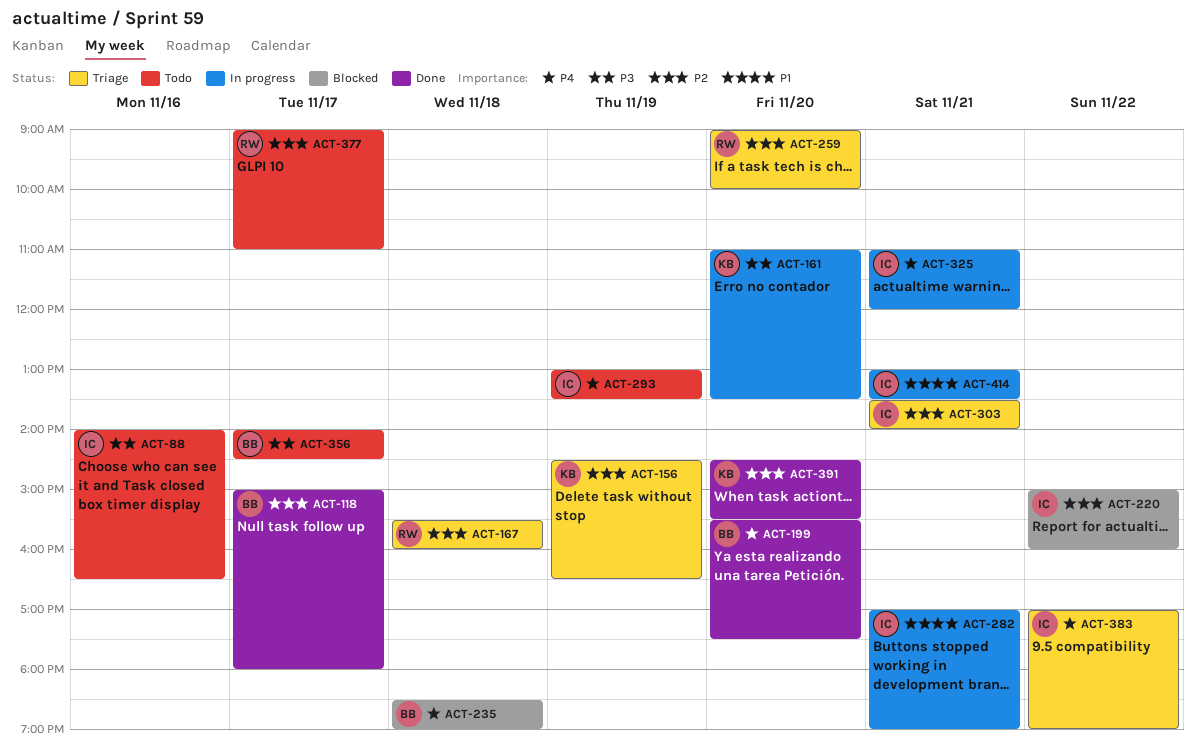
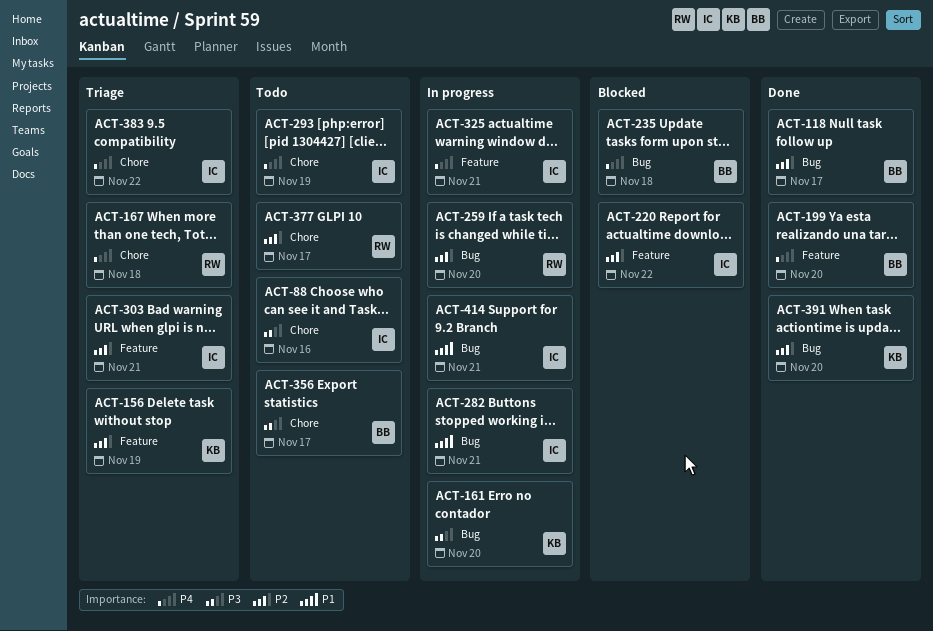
ACT-167, priority: P2 -> P4
ACT-259, status: Triage -> In progress

